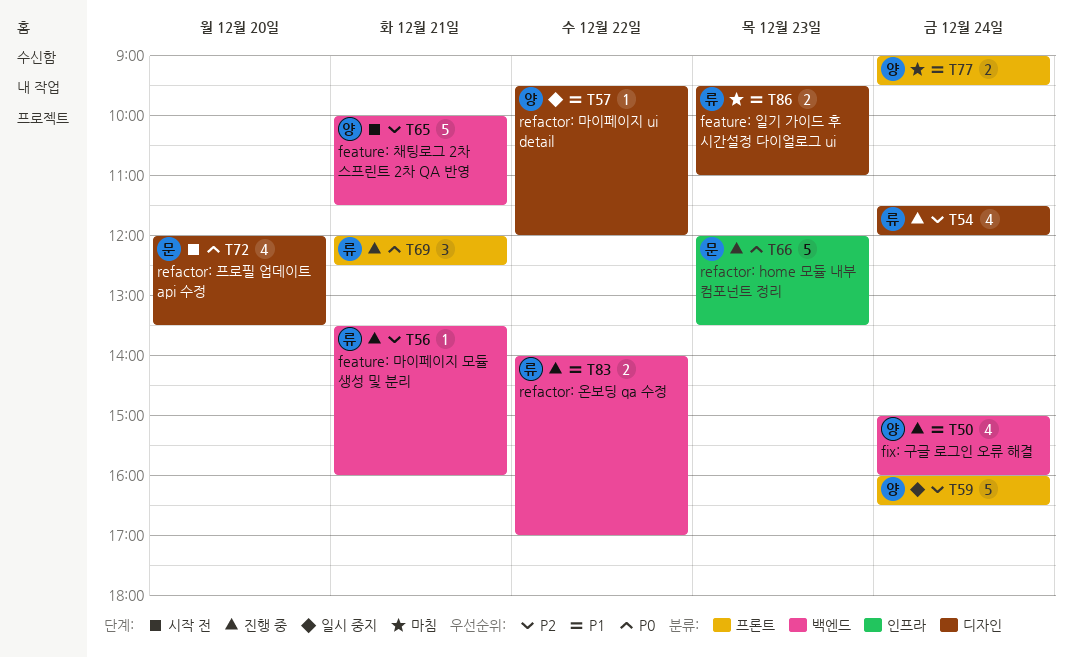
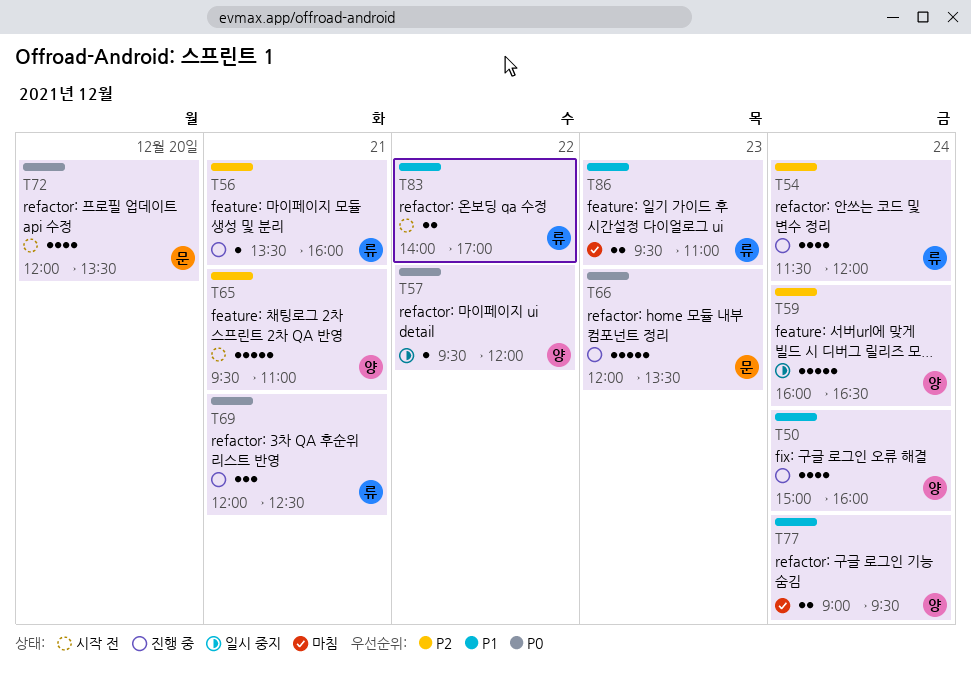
T57, priority: P1 -> P0
T65, begins: 10:00 -> 09:30
T65, ends: 11:30 -> 11:00
T83, status: 진행 중 -> 시작 전

